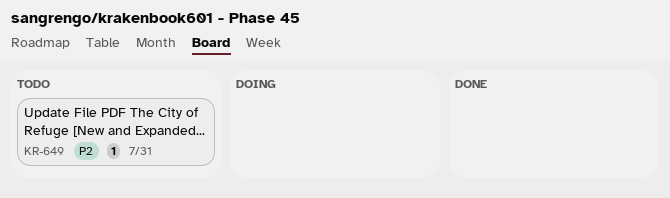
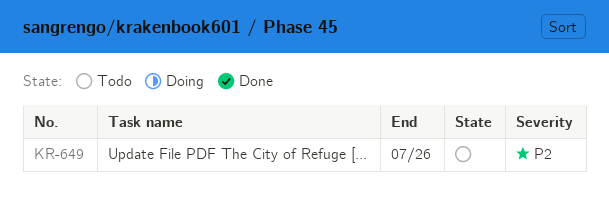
KR-649, due: Jul 31 -> Jul 26

